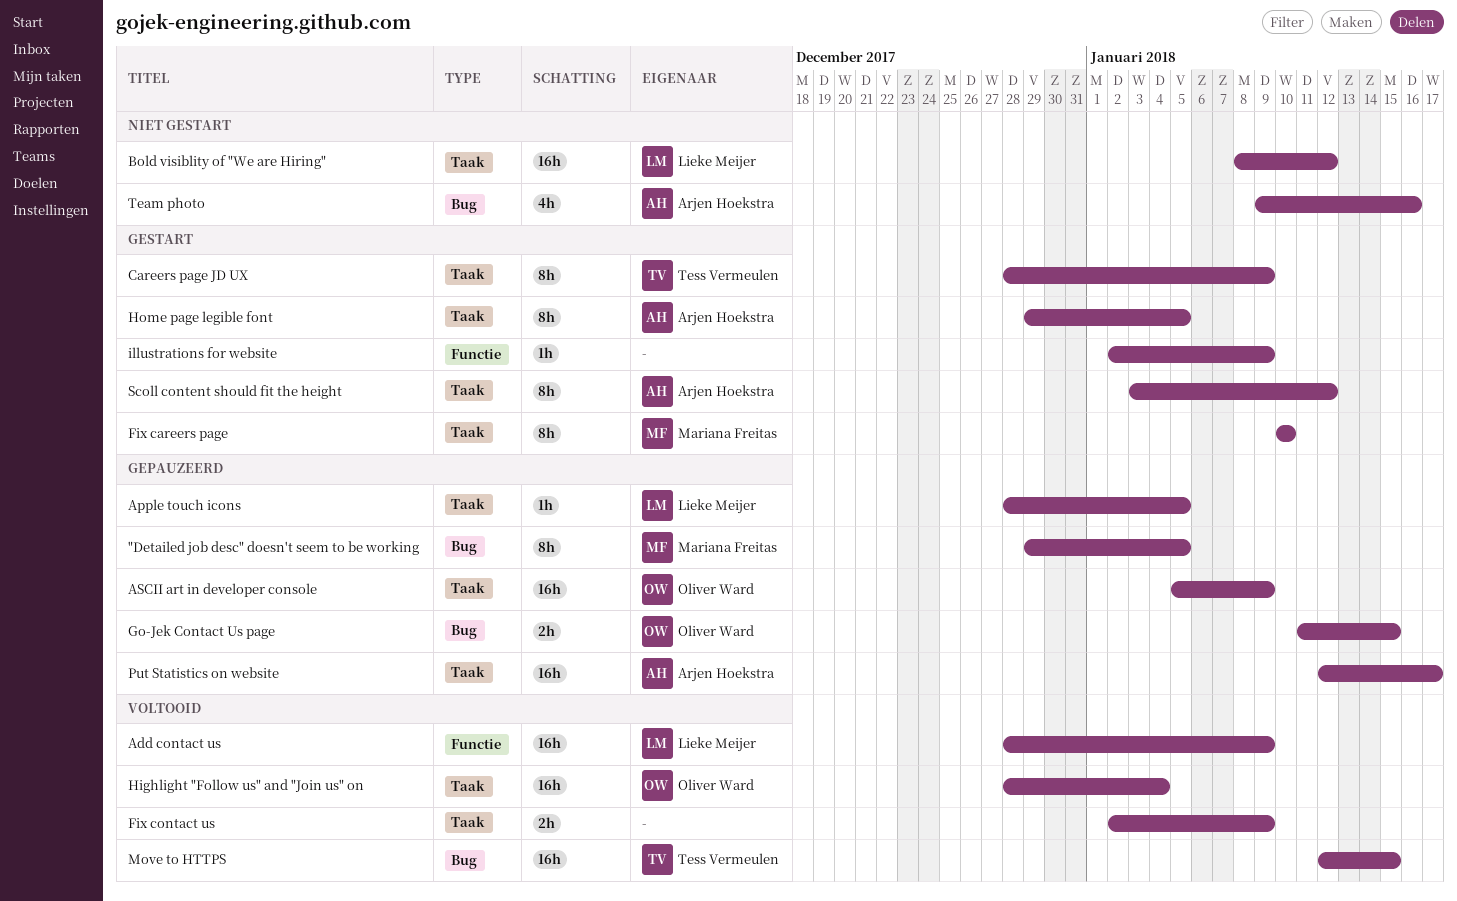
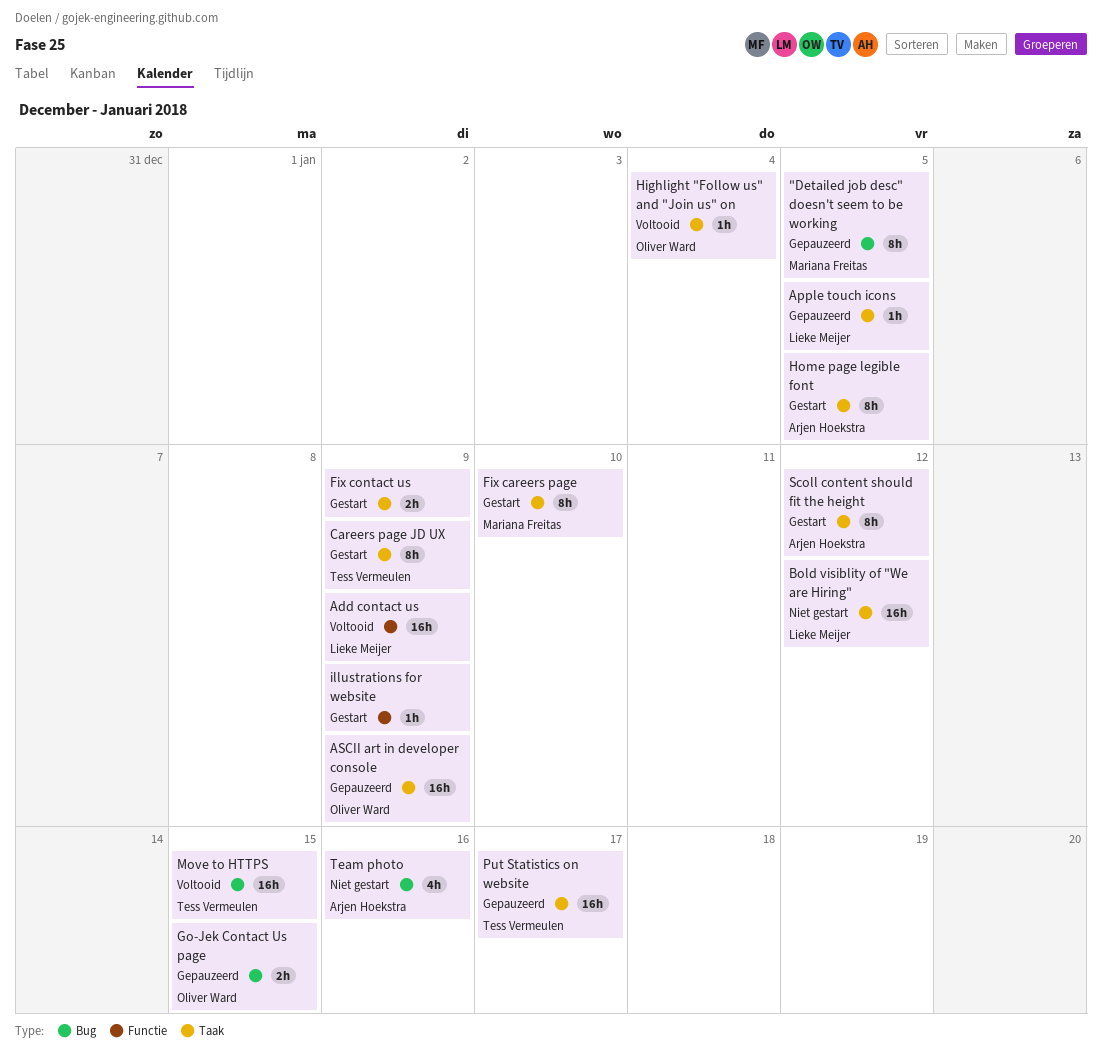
Fix contact us, status: Voltooid -> Gestart
Highlight "Follow us" and "Join us" on, estimate: 16h -> 1h
Put Statistics on website, owner: Arjen Hoekstra -> Tess Vermeulen

